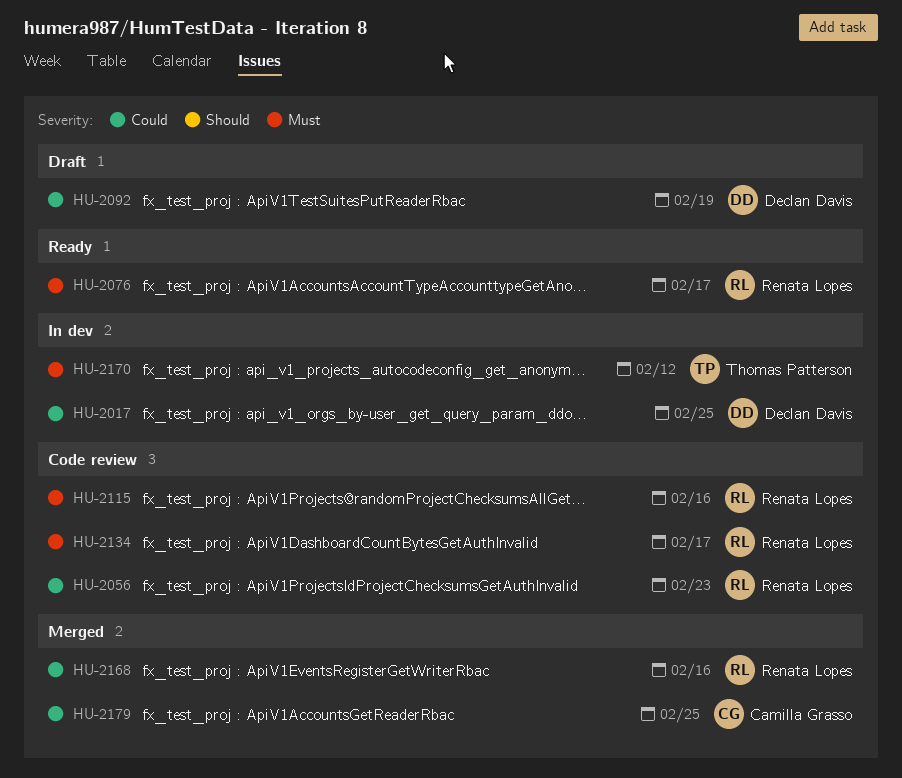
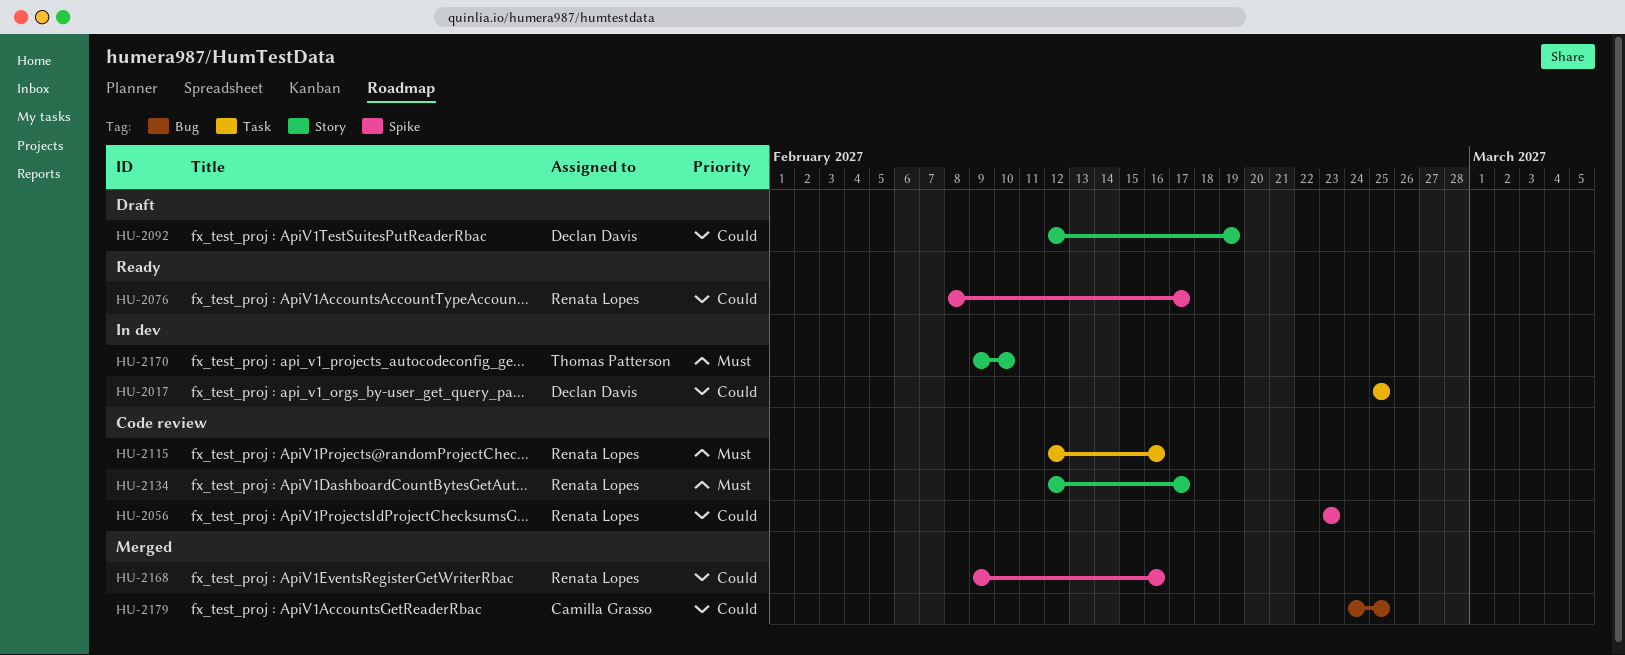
HU-2076, priority: Must -> Could
HU-2170, due: Feb 12 -> Feb 10

